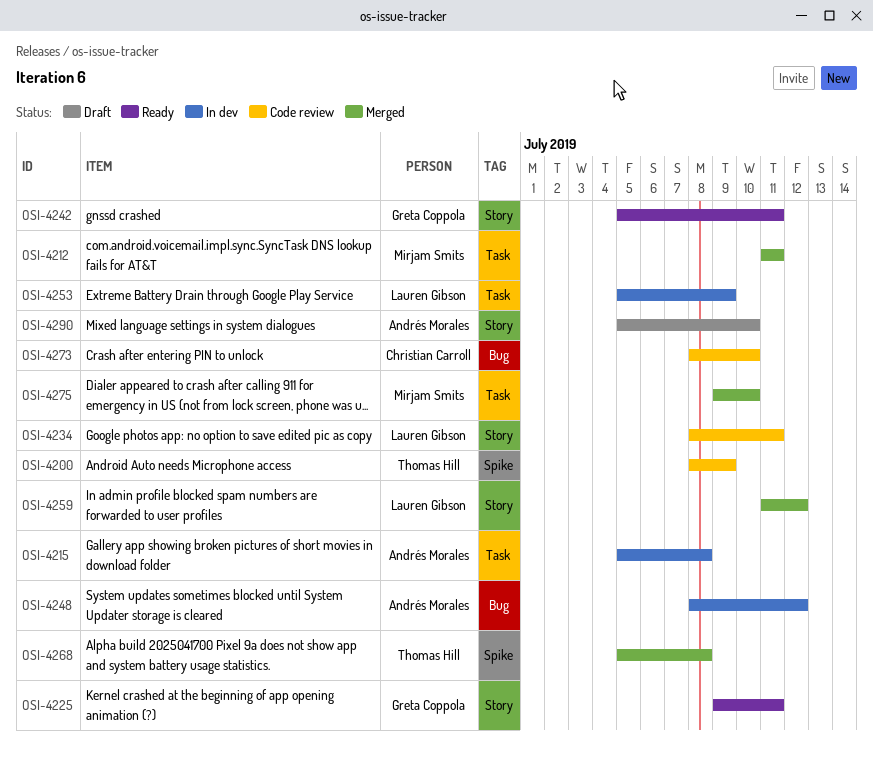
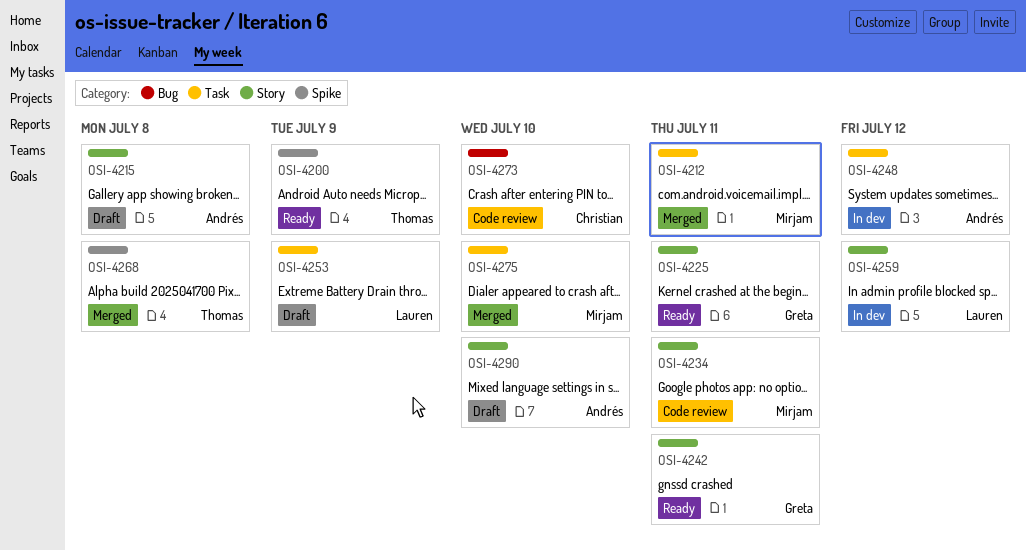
OSI-4200, status: Code review -> Ready
OSI-4215, status: In dev -> Draft
OSI-4215, label: Task -> Story
OSI-4234, owner: Lauren Gibson -> Mirjam Smits
OSI-4248, label: Bug -> Task
OSI-4253, status: In dev -> Draft
OSI-4259, status: Merged -> In dev

